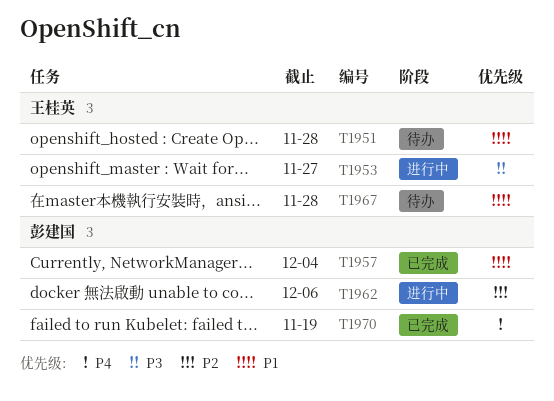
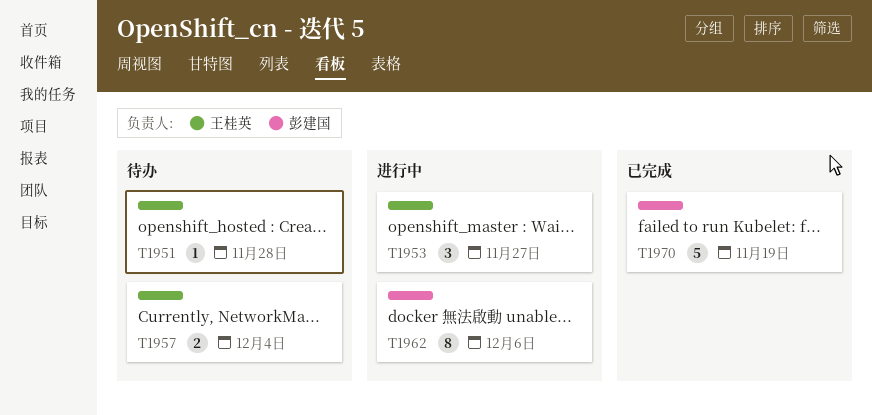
T1957, status: 已完成 -> 待办
T1957, owner: 彭建国 -> 王桂英
T1967: present -> none

